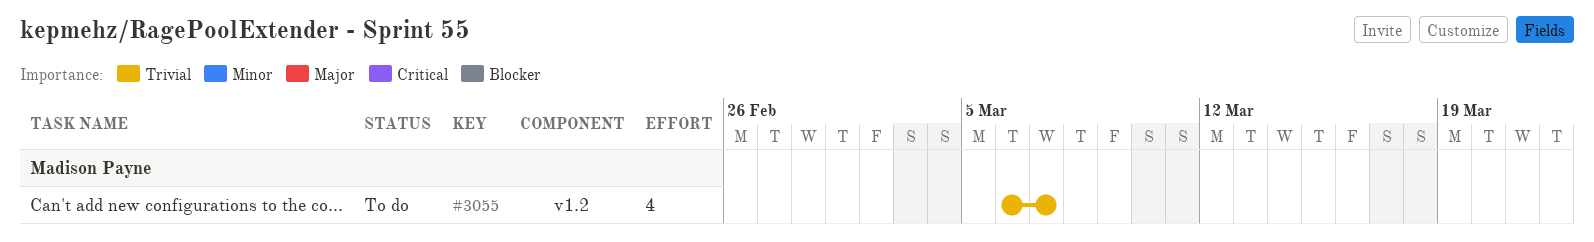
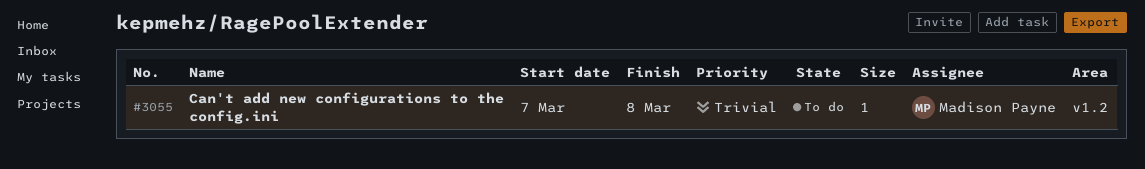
#3055, estimate: 4 -> 1
#3055, start: Mar 6 -> Mar 7
#3055, due: Mar 7 -> Mar 8

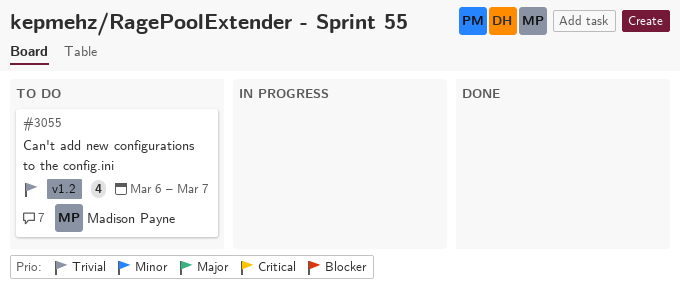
#3055, estimate: 1 -> 4
#3055, start: Mar 7 -> Mar 6
#3055, due: Mar 8 -> Mar 7

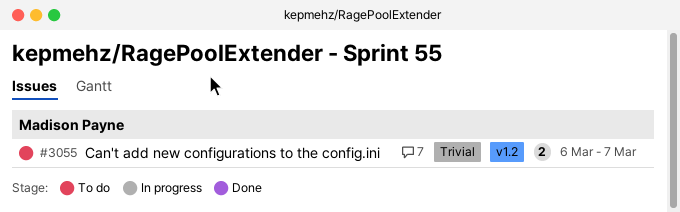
#3055, estimate: 4 -> 2

